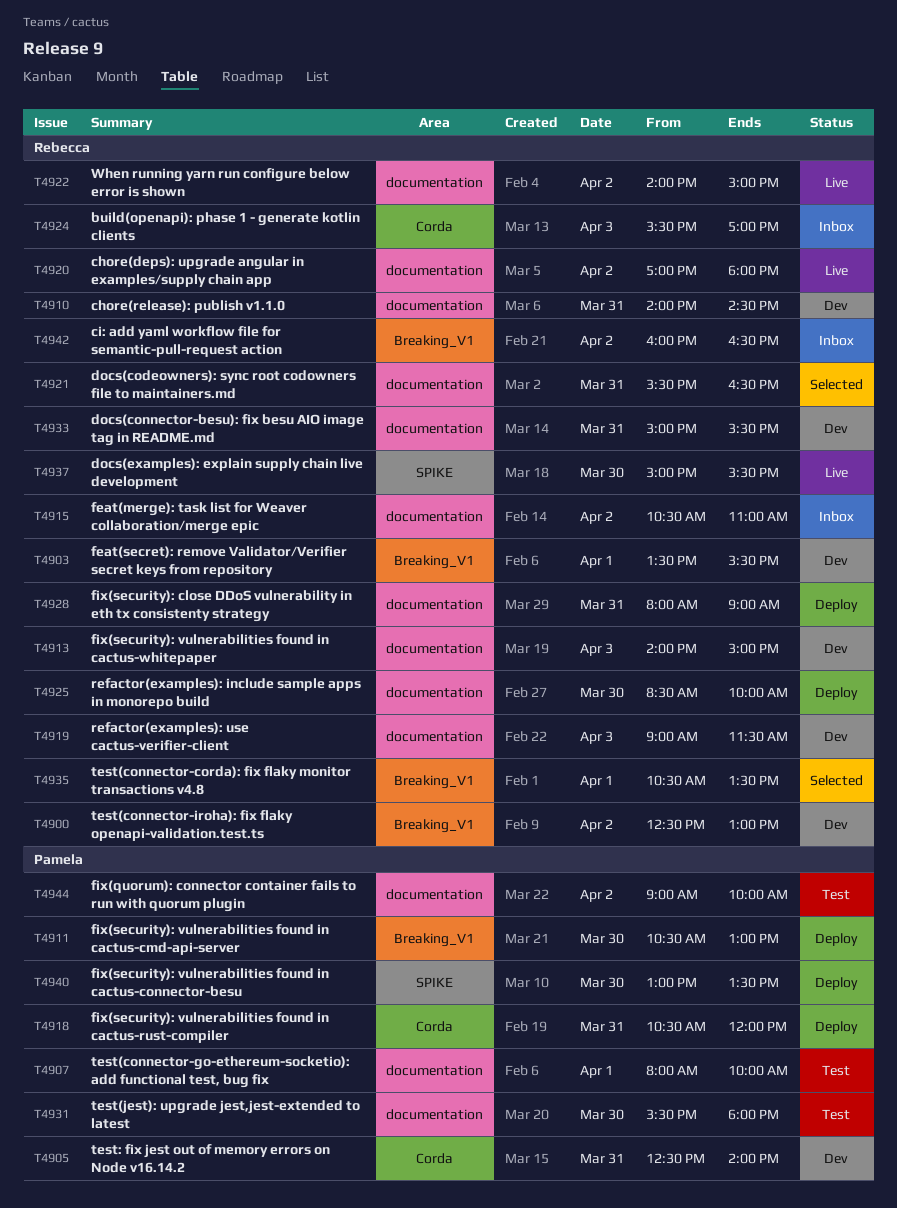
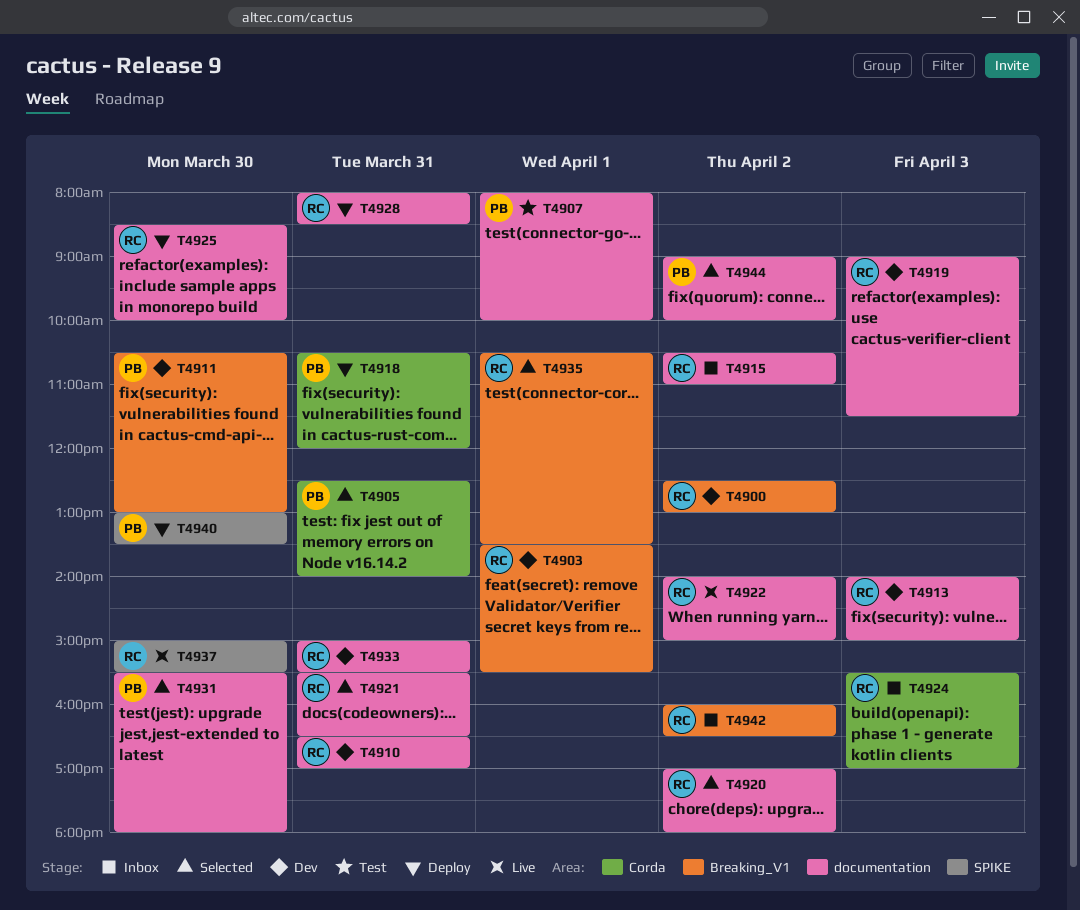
T4905, status: Dev -> Selected
T4910, begins: 14:00 -> 16:30
T4910, ends: 14:30 -> 17:00
T4911, status: Deploy -> Dev
T4920, status: Live -> Selected
T4928, ends: 09:00 -> 08:30
T4931, status: Test -> Selected
T4944, status: Test -> Selected

